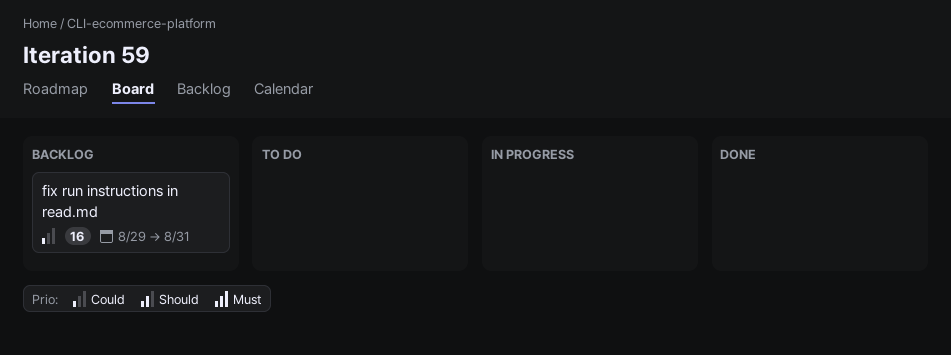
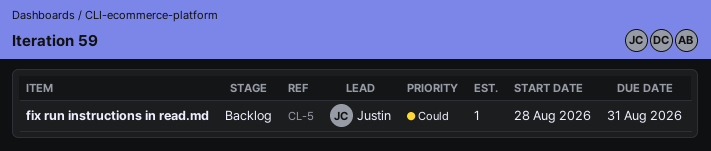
fix run instructions in read.md, estimate: 16 -> 1
fix run instructions in read.md, start: Aug 29 -> Aug 28

